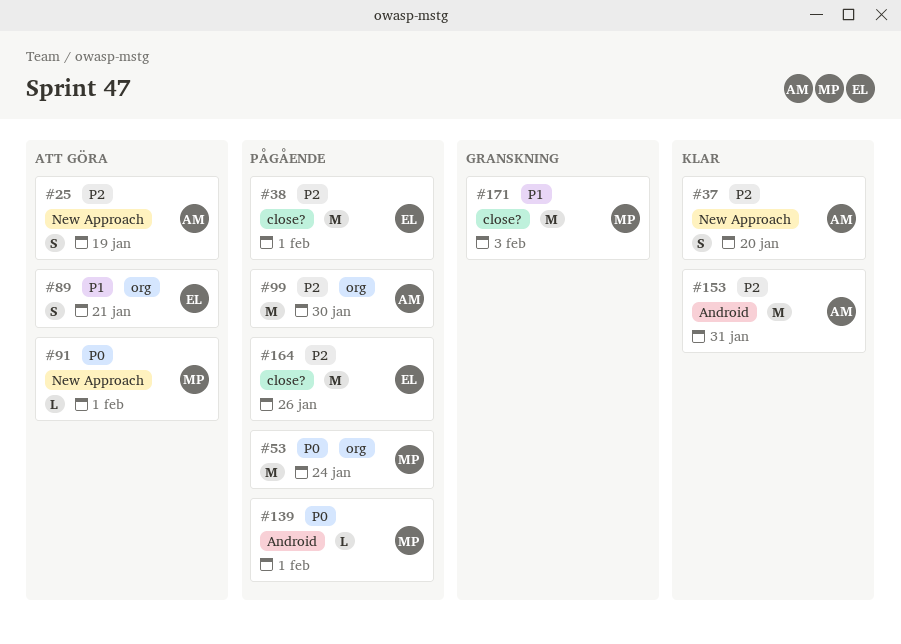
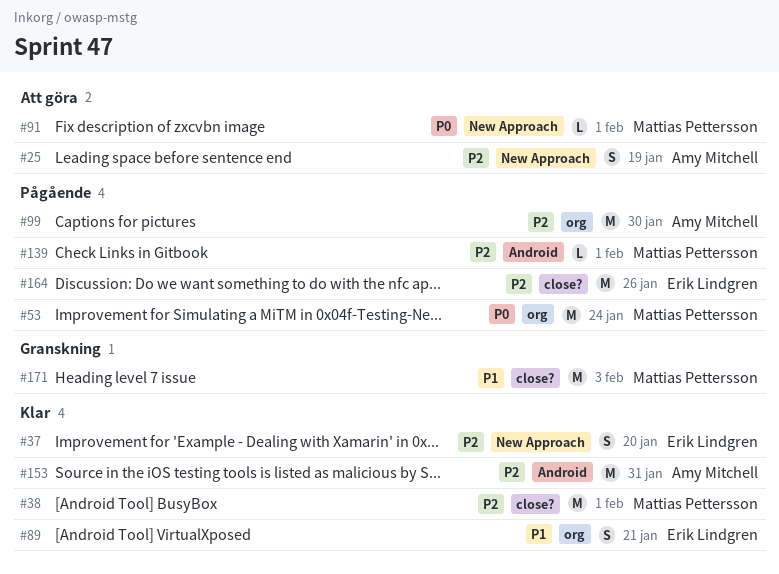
#37, owner: Amy Mitchell -> Erik Lindgren
#38, status: Pågående -> Klar
#38, owner: Erik Lindgren -> Mattias Pettersson
#89, status: Att göra -> Klar
#139, priority: P0 -> P2

